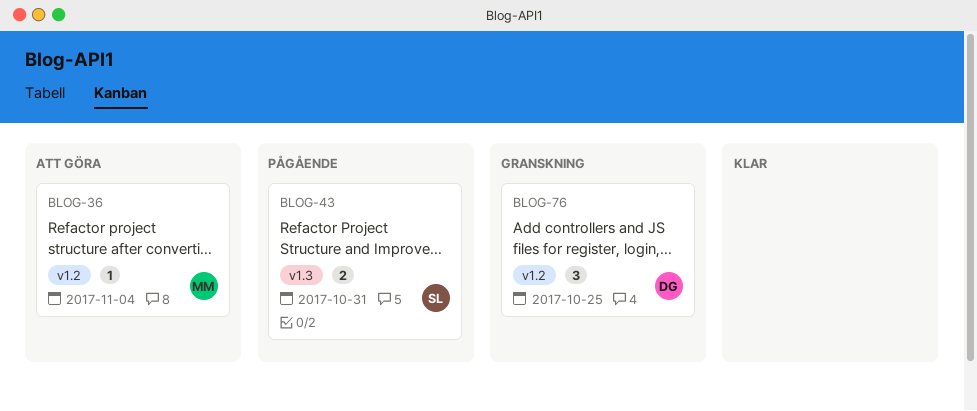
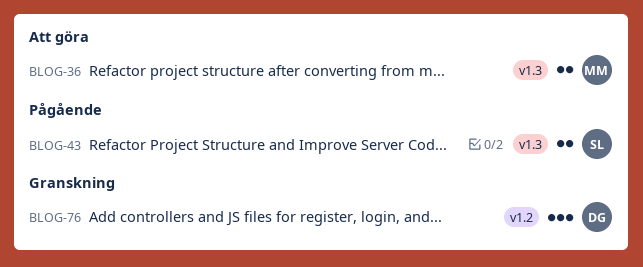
BLOG-36, label: v1.2 -> v1.3
BLOG-36, estimate: 1 -> 2

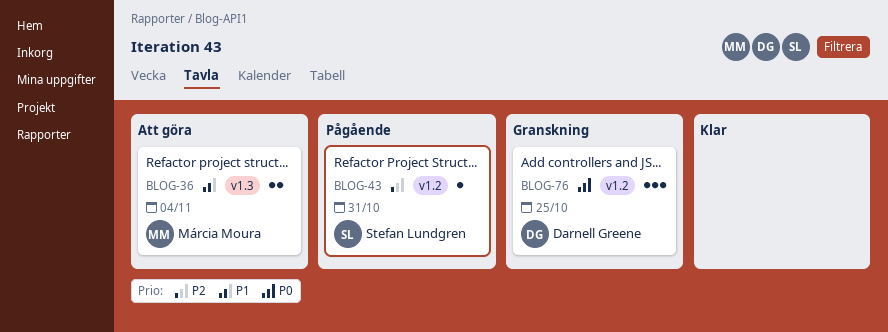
BLOG-43, label: v1.3 -> v1.2
BLOG-43, estimate: 2 -> 1

